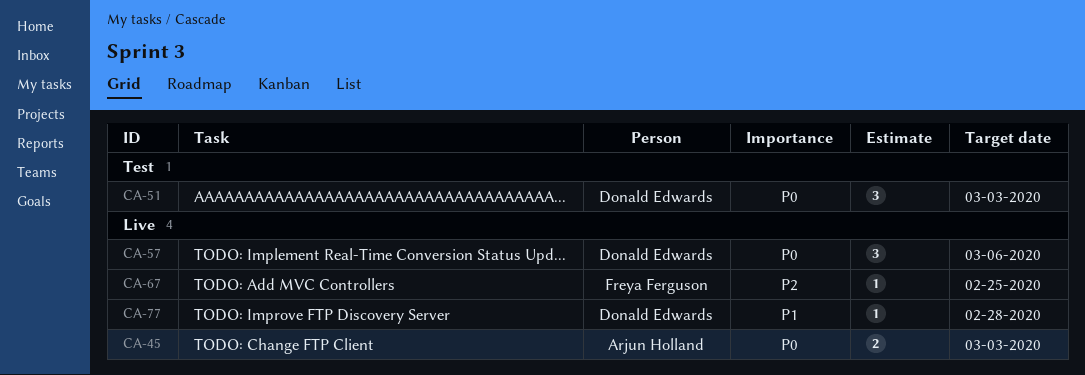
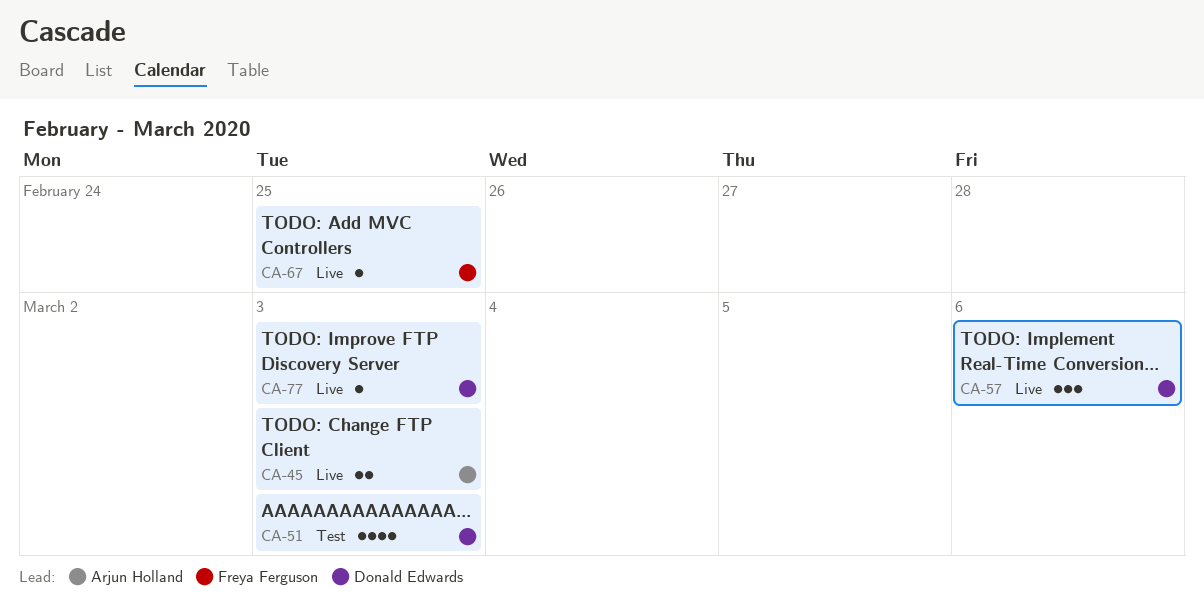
CA-51, estimate: 3 -> 4
CA-77, due: Feb 28 -> Mar 3

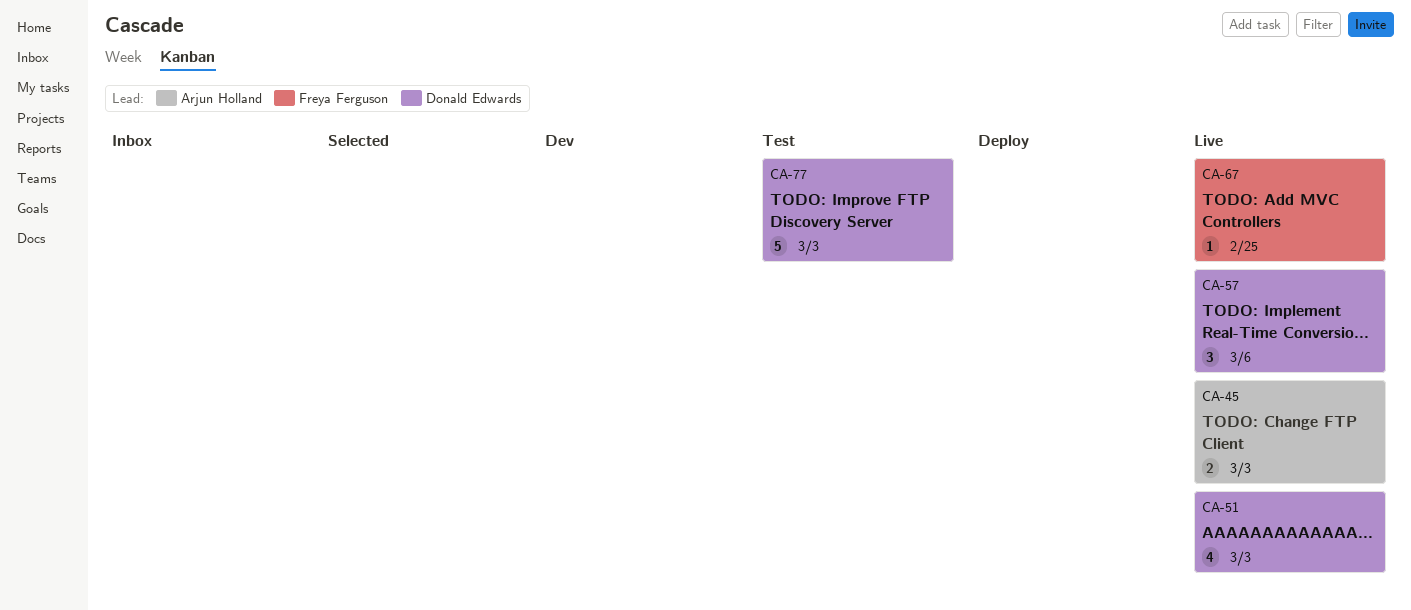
CA-51, status: Test -> Live
CA-77, status: Live -> Test
CA-77, estimate: 1 -> 5

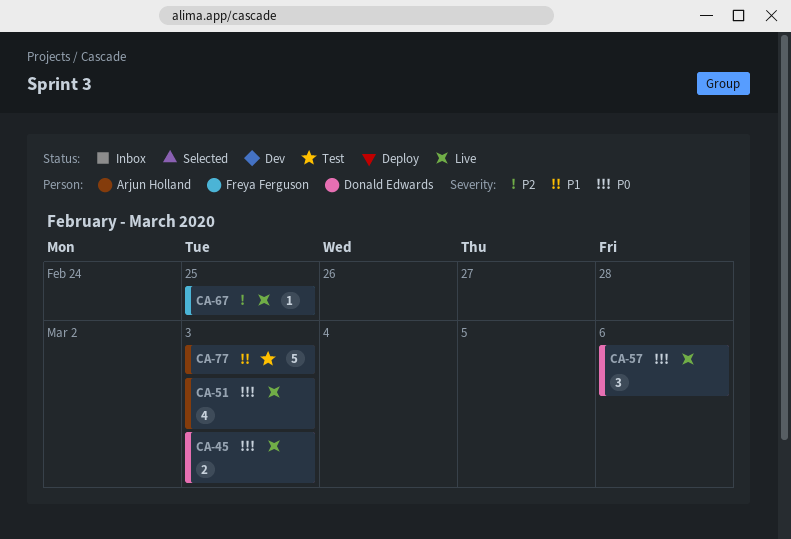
CA-45, owner: Arjun Holland -> Donald Edwards
CA-51, owner: Donald Edwards -> Arjun Holland
CA-77, owner: Donald Edwards -> Arjun Holland

